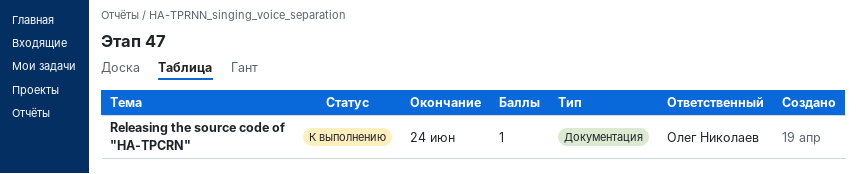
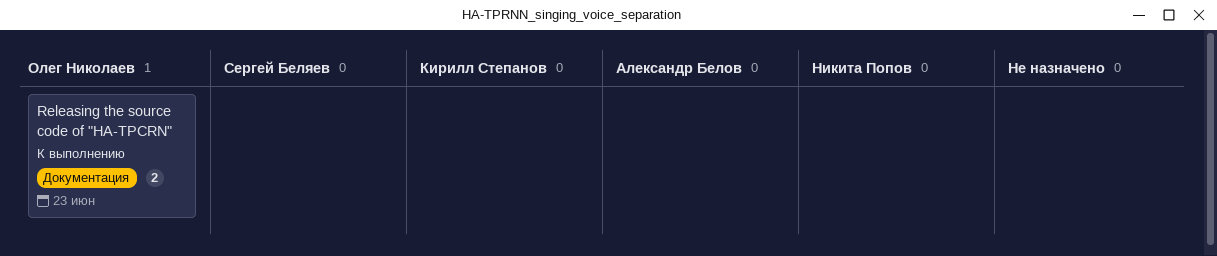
Releasing the source code of "HA-TPCRN", estimate: 1 -> 2
Releasing the source code of "HA-TPCRN", due: Jun 24 -> Jun 23

